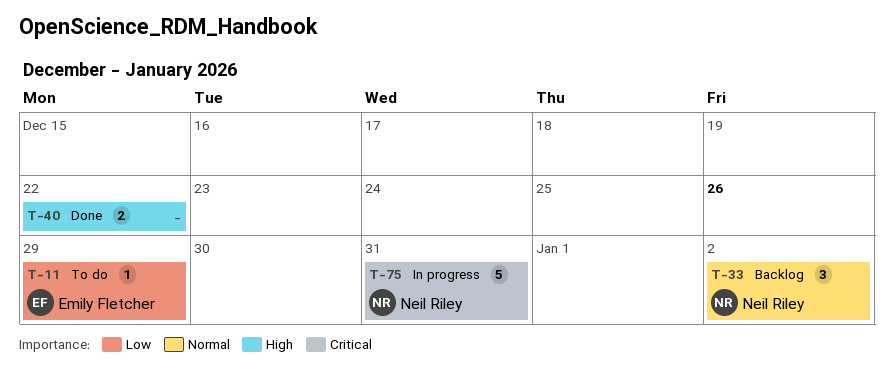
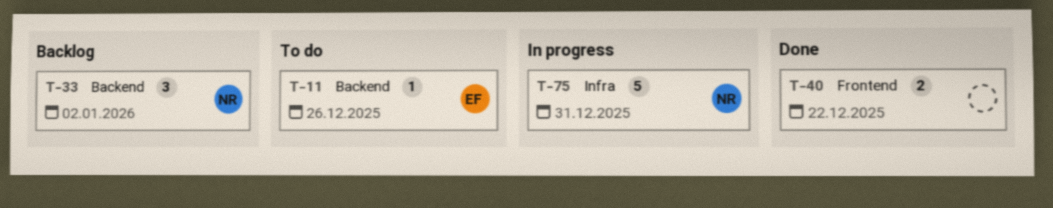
T-11, due: Dec 29 -> Dec 26

